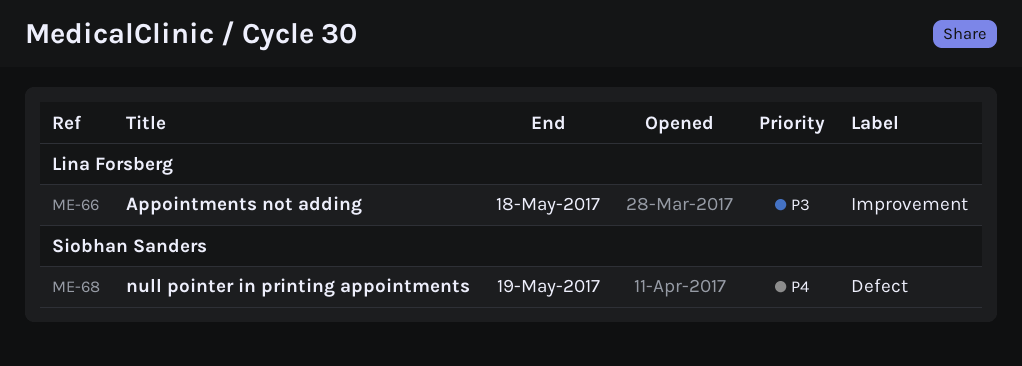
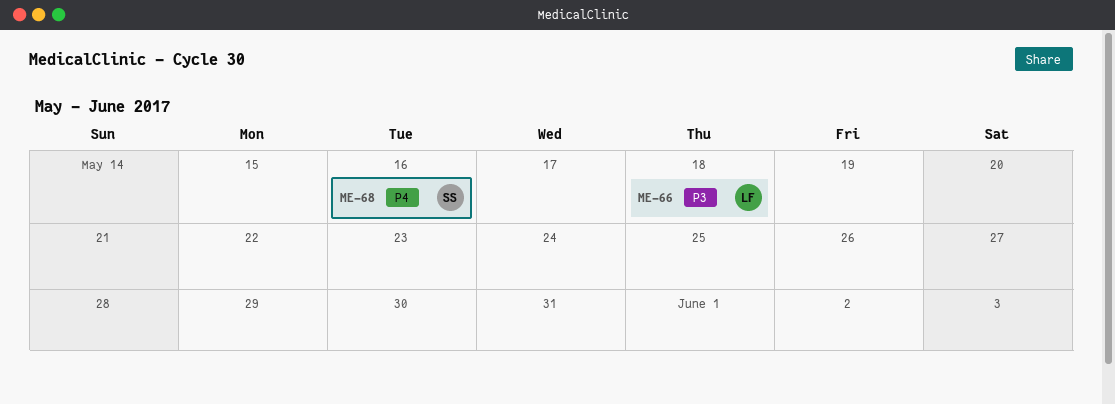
ME-68, due: May 19 -> May 16

